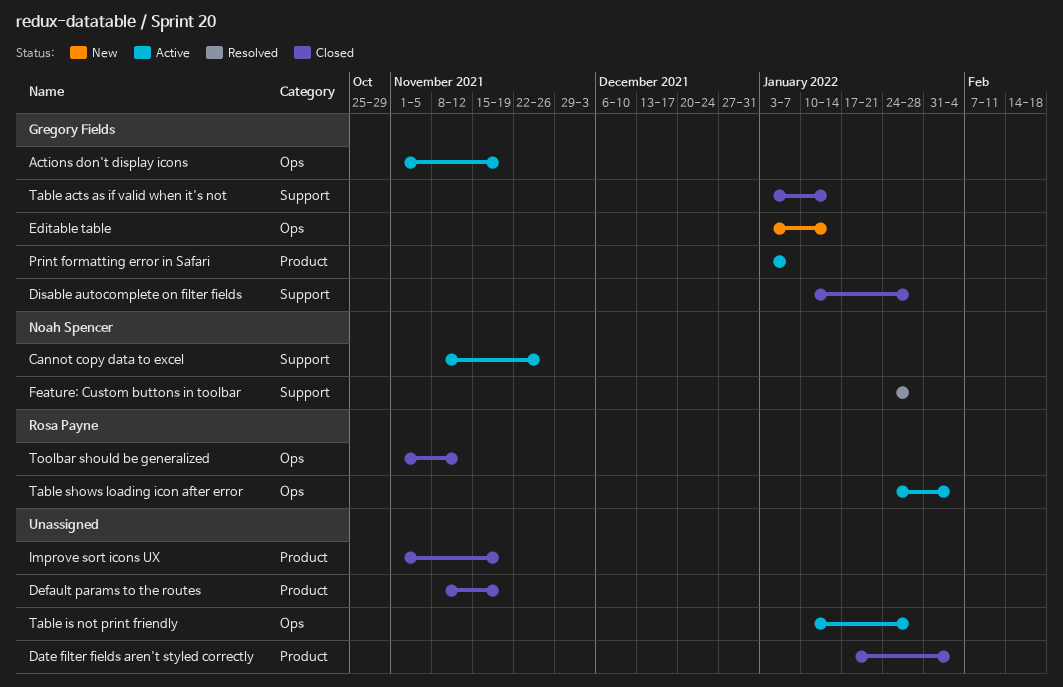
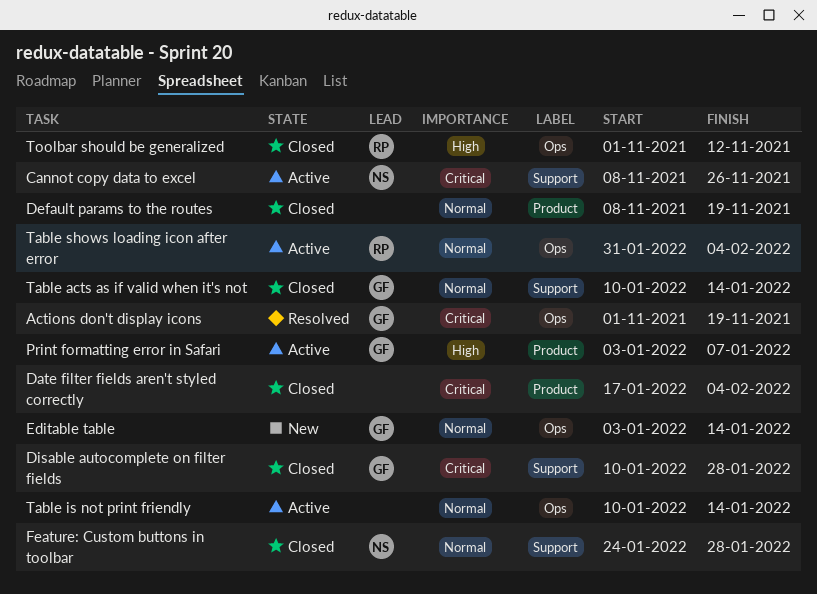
Actions don't display icons, status: Active -> Resolved
Feature: Custom buttons in toolbar, status: Resolved -> Closed
Improve sort icons UX: present -> none
Table acts as if valid when it's not, start: Jan 3 -> Jan 10
Table is not print friendly, due: Jan 28 -> Jan 14
Table shows loading icon after error, start: Jan 24 -> Jan 31

